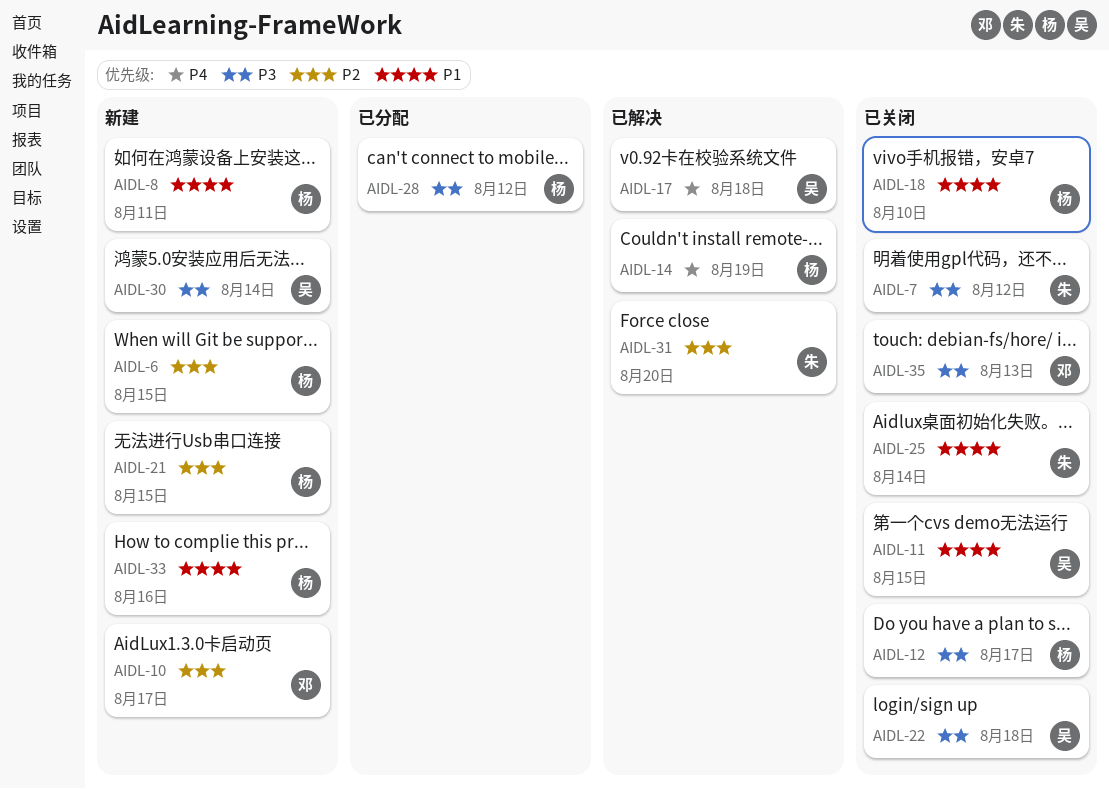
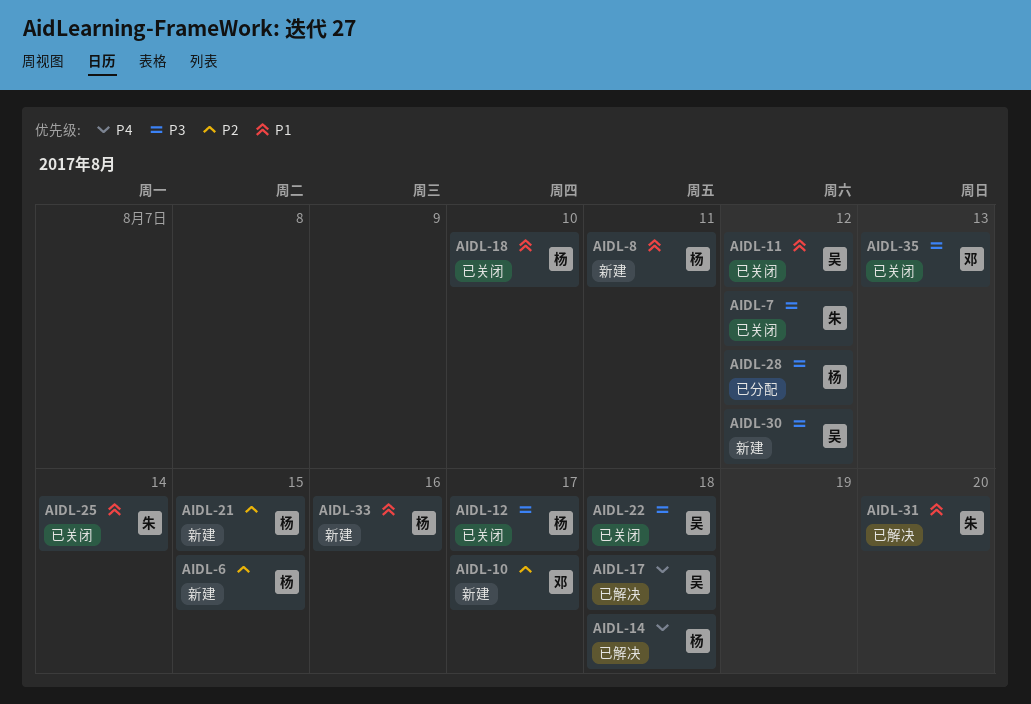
AIDL-11, due: Aug 15 -> Aug 12
AIDL-14, due: Aug 19 -> Aug 18
AIDL-30, due: Aug 14 -> Aug 12
AIDL-31, priority: P2 -> P1

